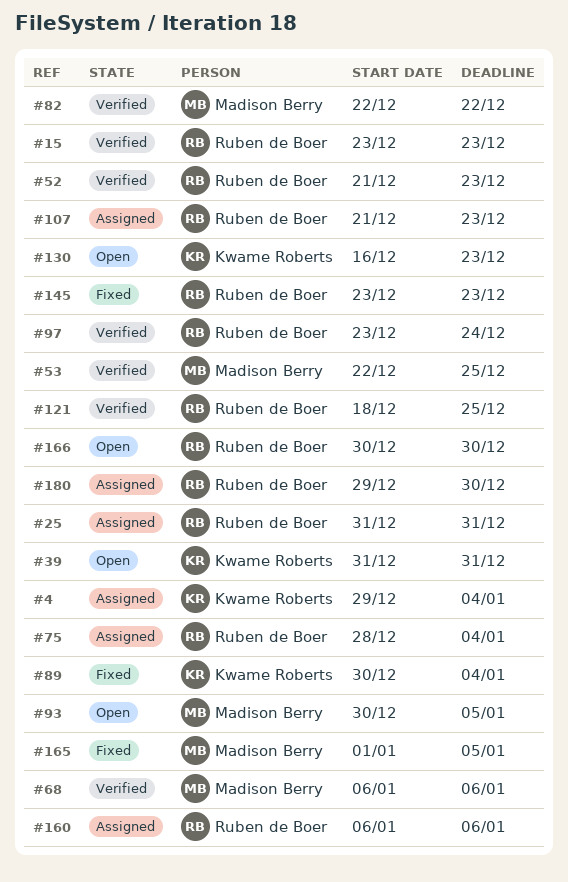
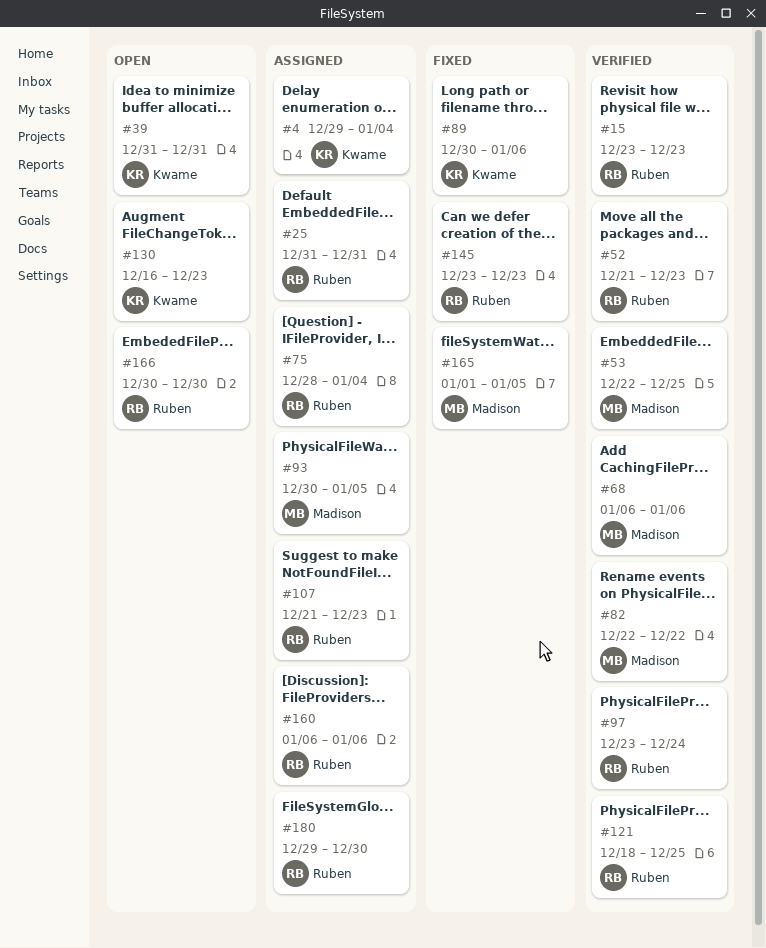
#89, due: Jan 4 -> Jan 6
#93, status: Open -> Assigned

